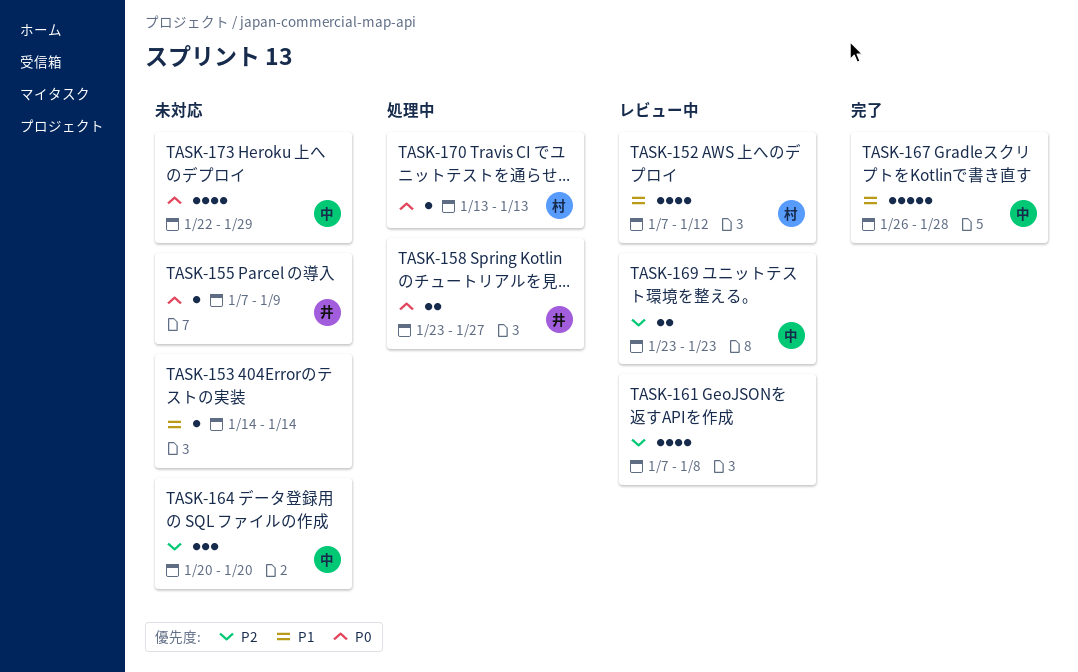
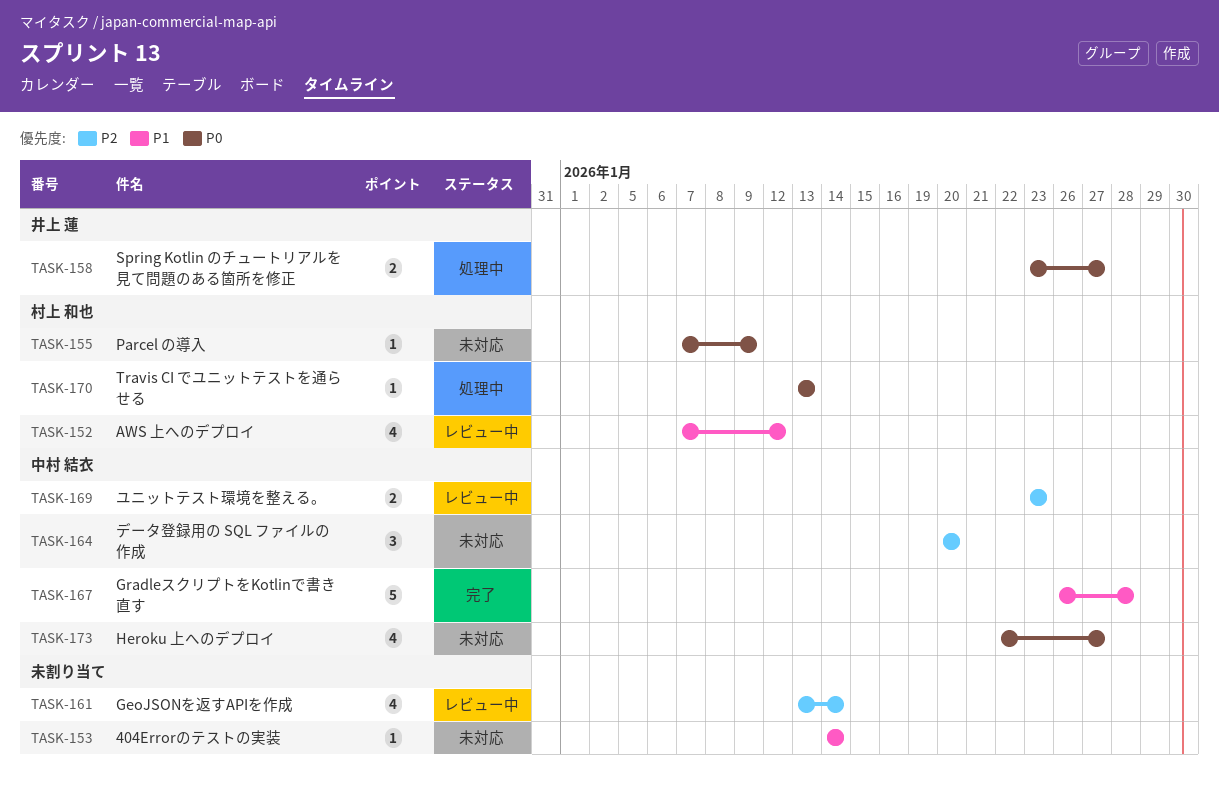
TASK-155, owner: 井上 蓮 -> 村上 和也
TASK-161, start: Jan 7 -> Jan 13
TASK-161, due: Jan 8 -> Jan 14
TASK-173, due: Jan 29 -> Jan 27

